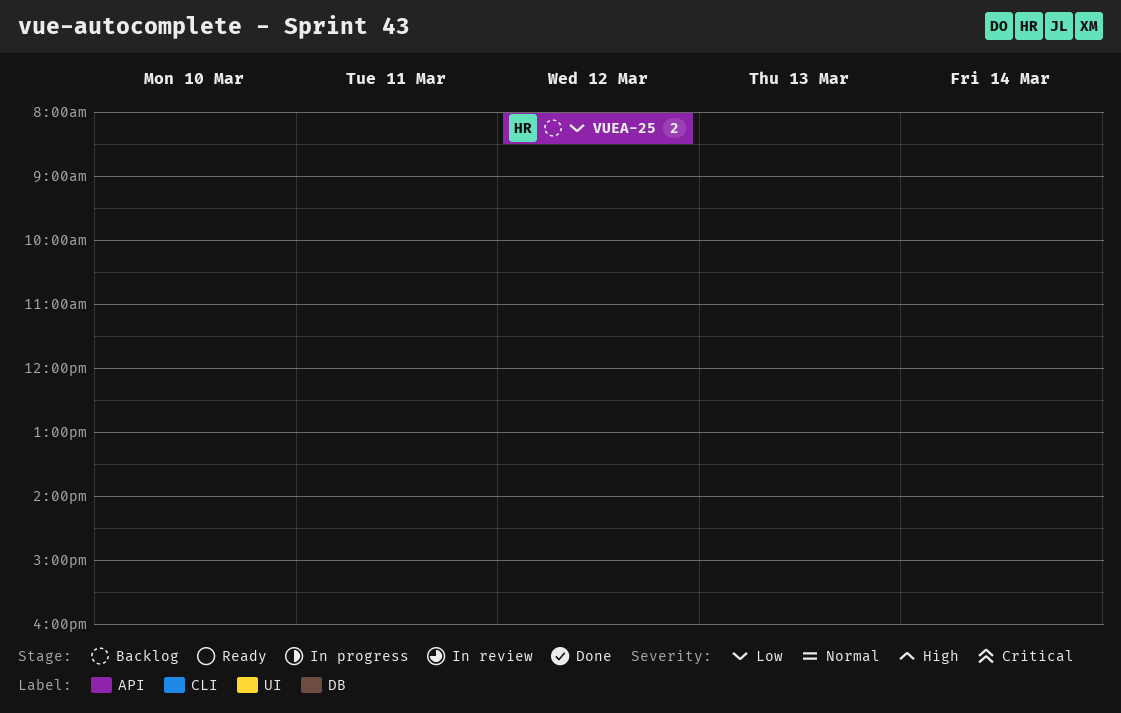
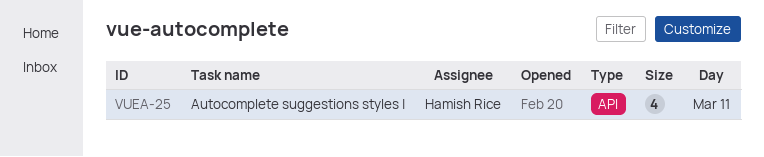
VUEA-25, estimate: 2 -> 4
VUEA-25, day: Mar 12 -> Mar 11

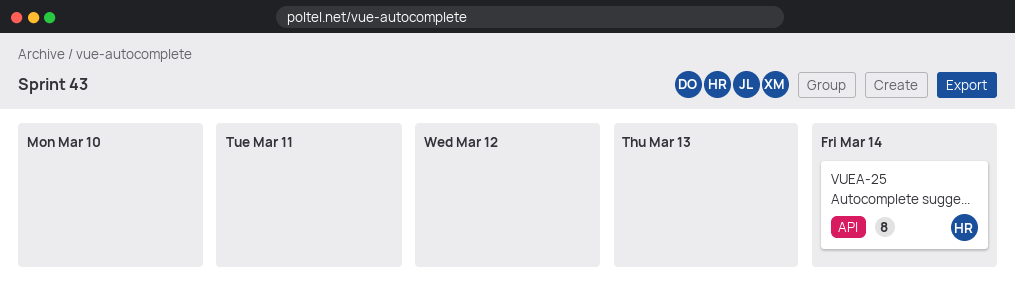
VUEA-25, estimate: 4 -> 8
VUEA-25, day: Mar 11 -> Mar 14

